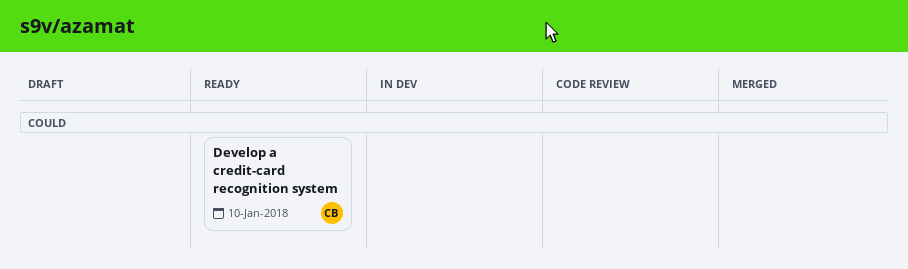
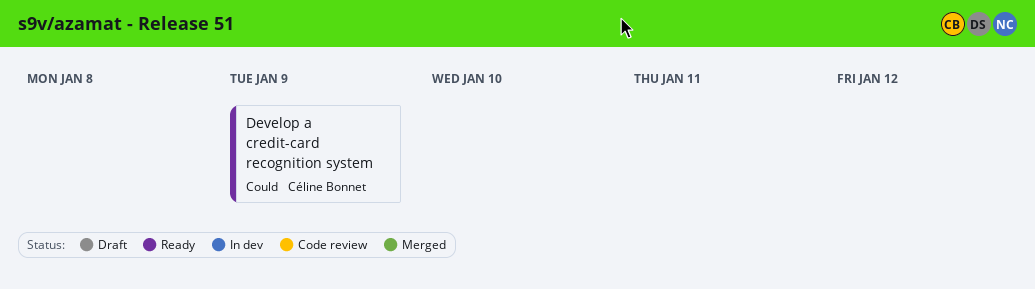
Develop a credit-card recognition system, due: Jan 10 -> Jan 9

